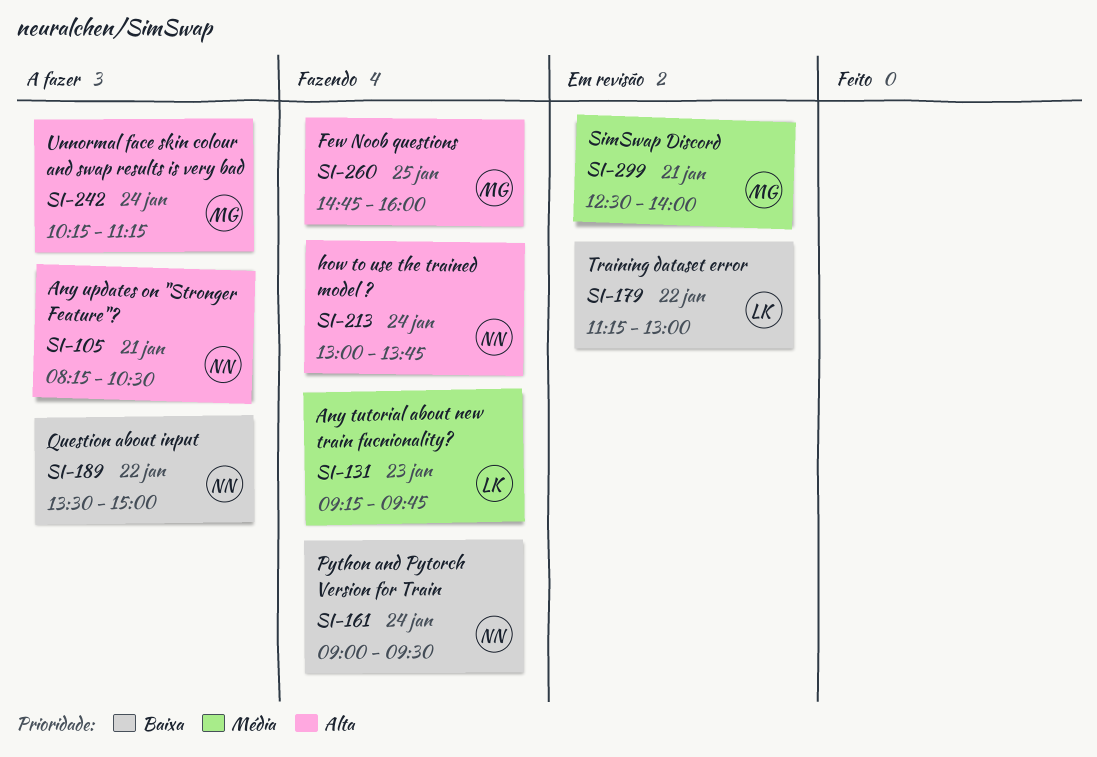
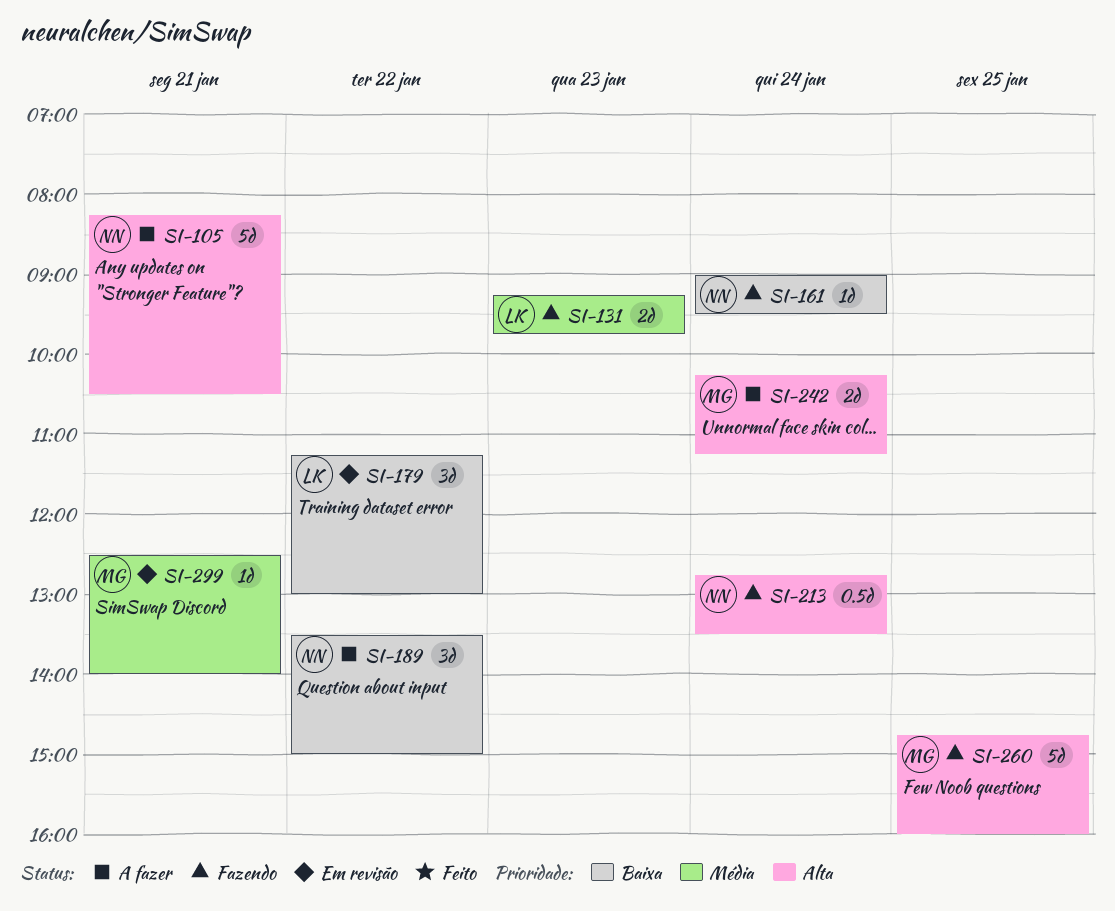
SI-213, begins: 13:00 -> 12:45
SI-213, ends: 13:45 -> 13:30

